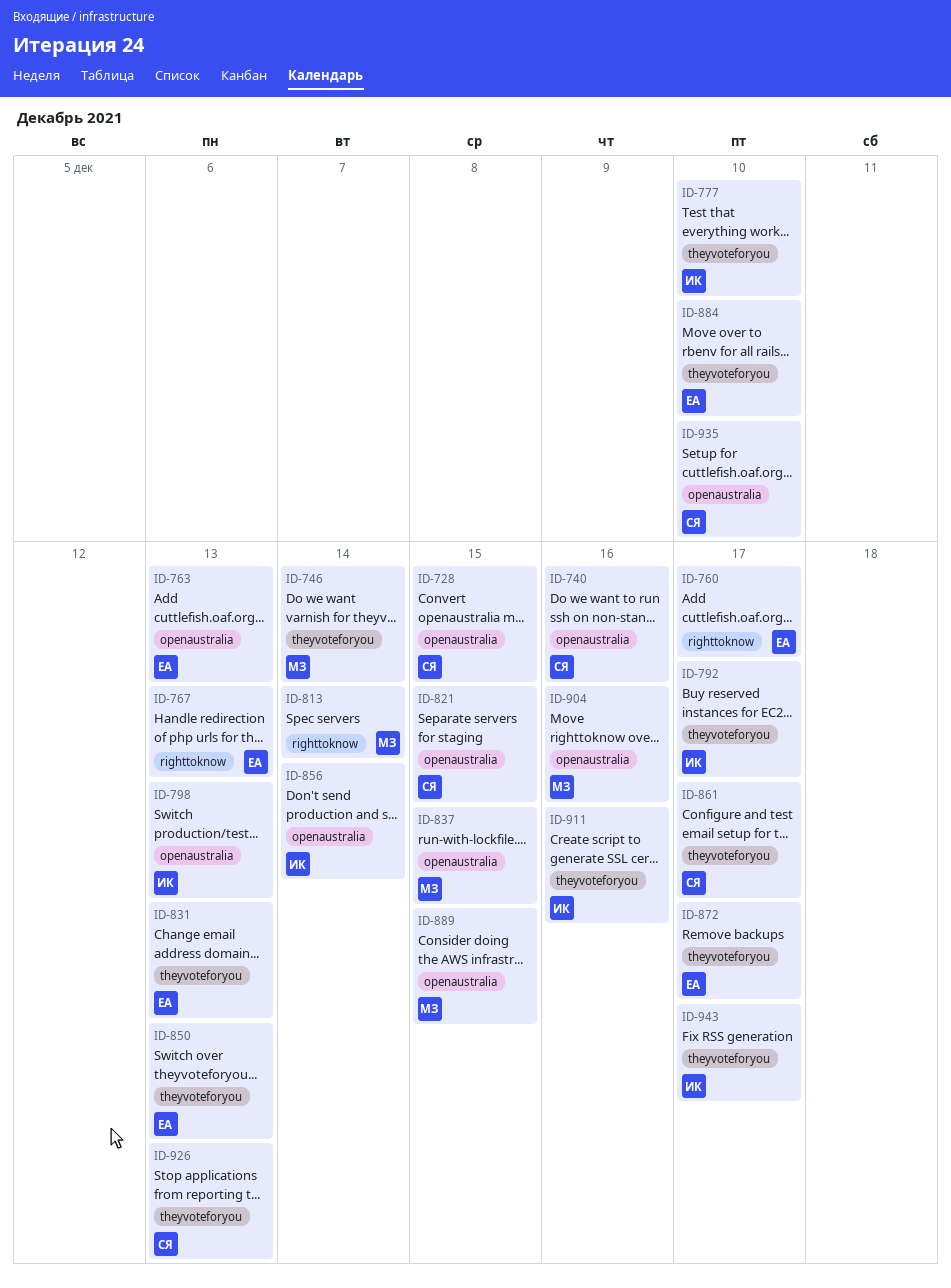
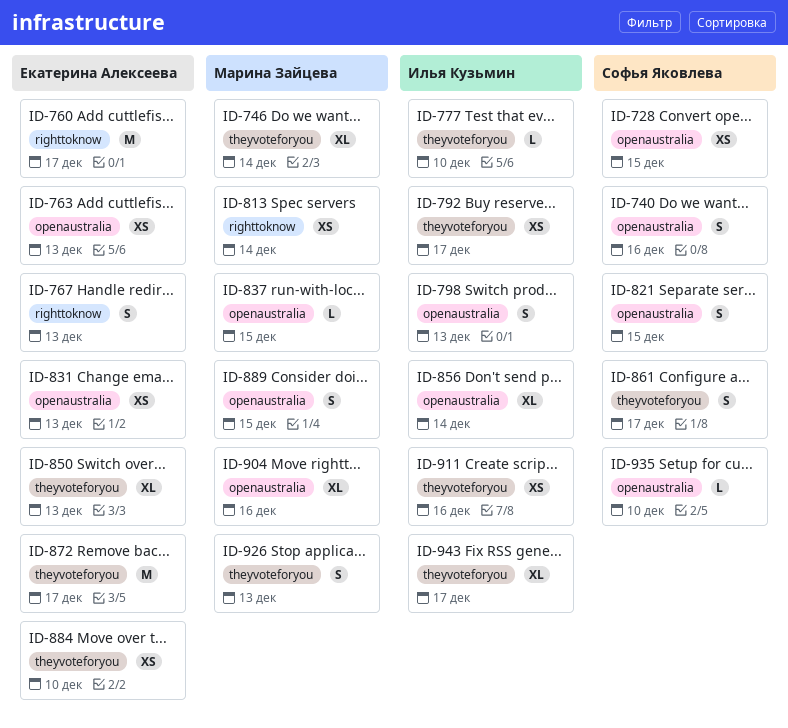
ID-831, label: theyvoteforyou -> openaustralia
ID-926, owner: Софья Яковлева -> Марина Зайцева

